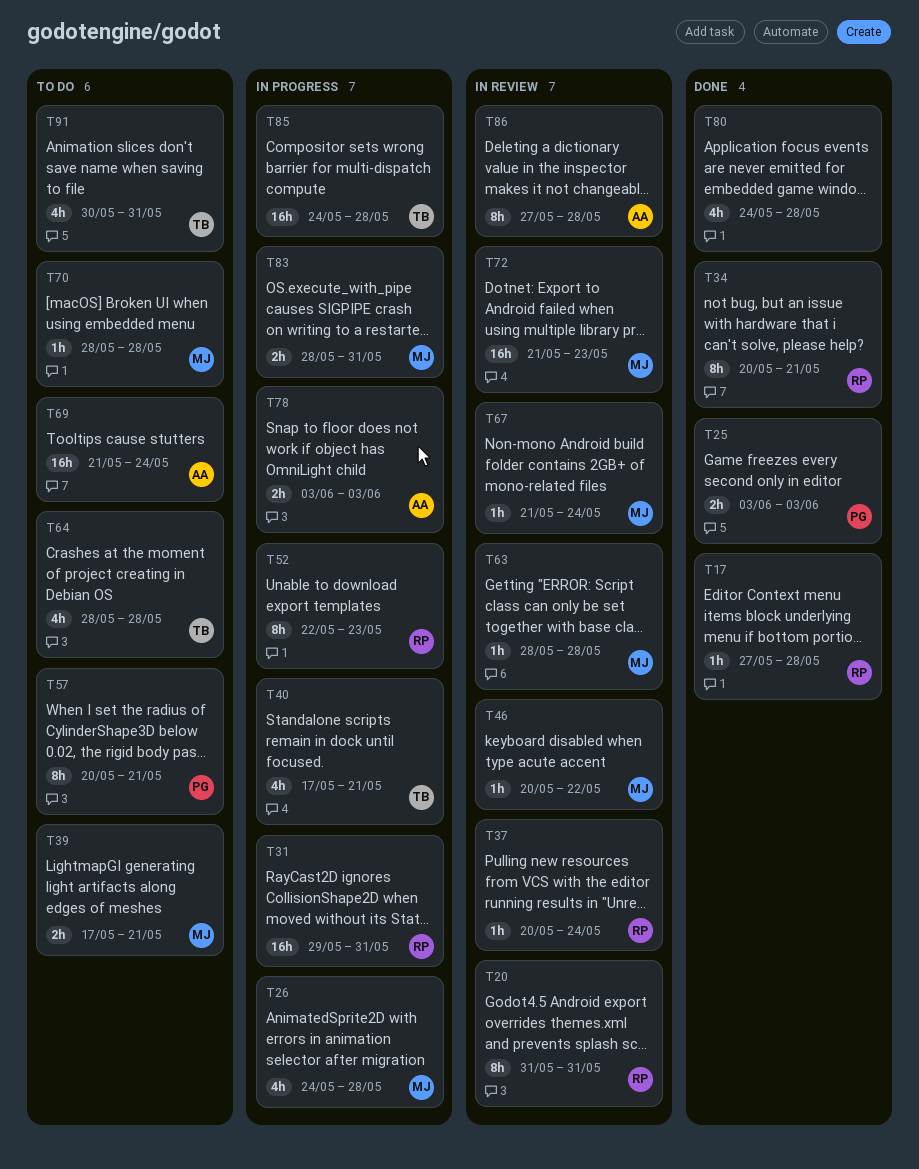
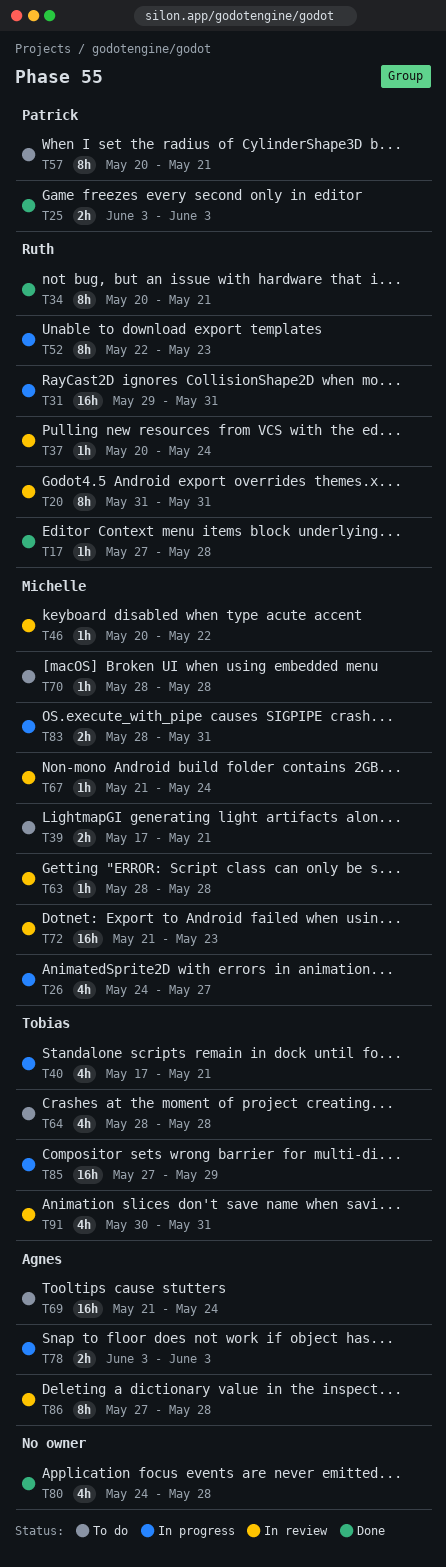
T26, due: May 28 -> May 27
T85, start: May 24 -> May 27
T85, due: May 28 -> May 29
T91, status: To do -> In review

